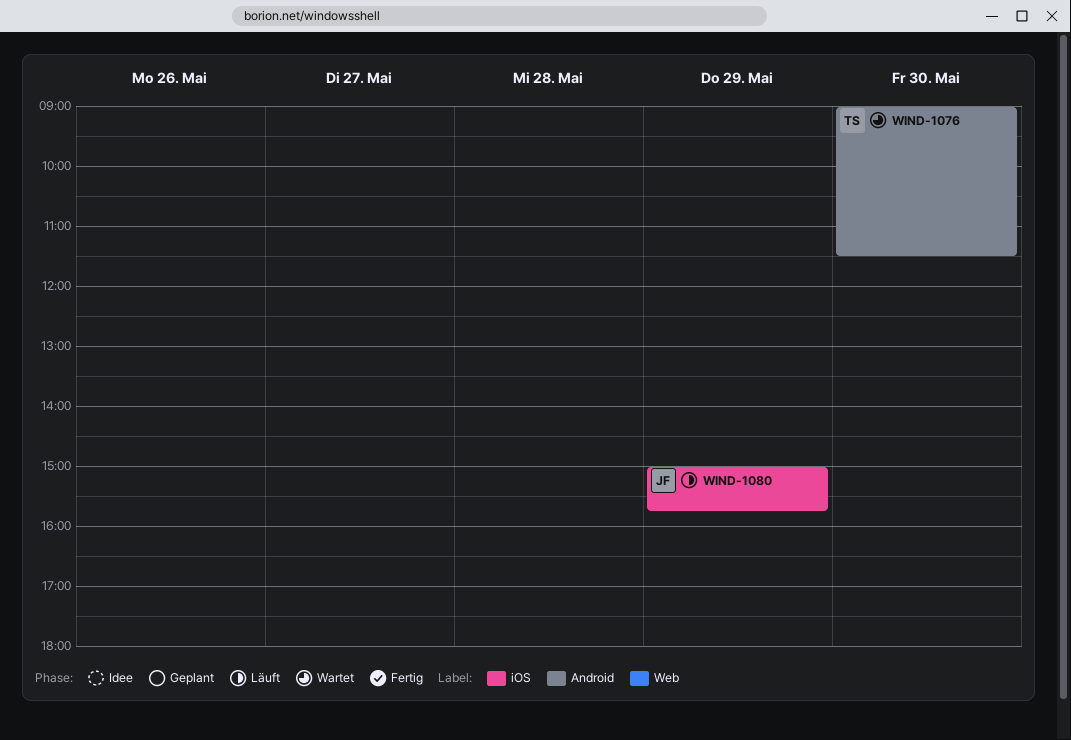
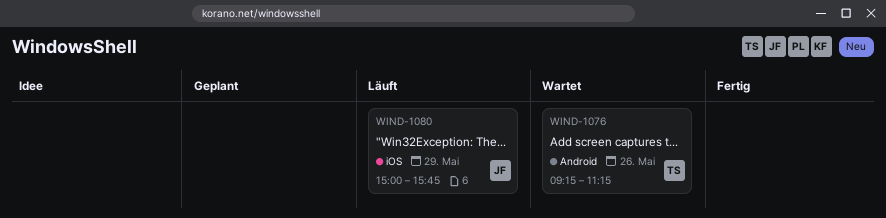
WIND-1076, day: May 30 -> May 26
WIND-1076, begins: 09:00 -> 09:15
WIND-1076, ends: 11:30 -> 11:15

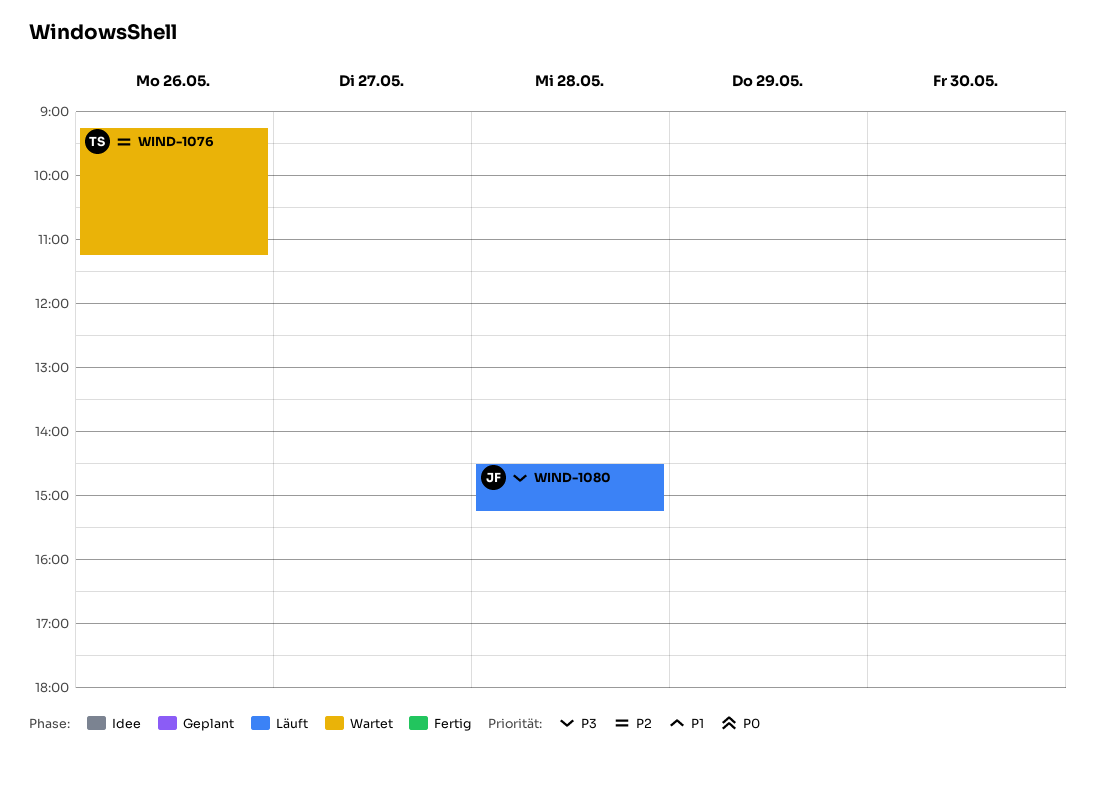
WIND-1080, day: May 29 -> May 28
WIND-1080, begins: 15:00 -> 14:30
WIND-1080, ends: 15:45 -> 15:15

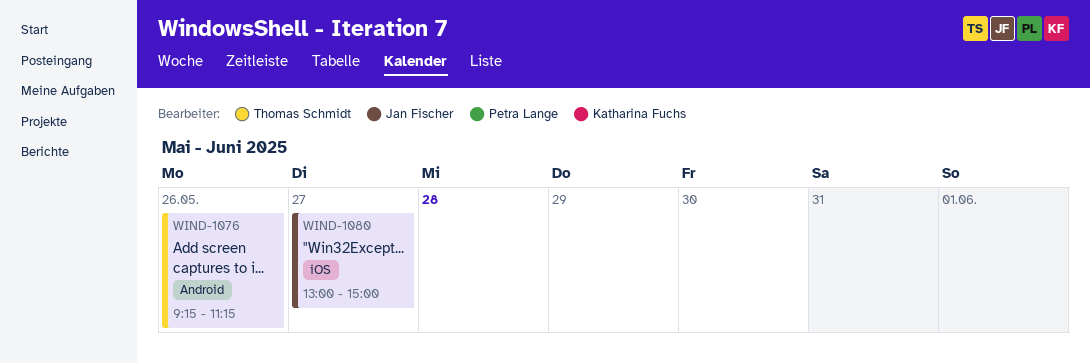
WIND-1080, day: May 28 -> May 27
WIND-1080, begins: 14:30 -> 13:00
WIND-1080, ends: 15:15 -> 15:00

